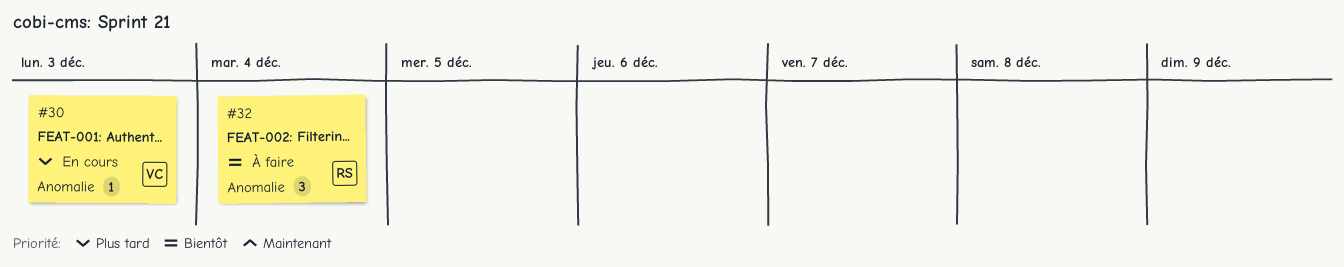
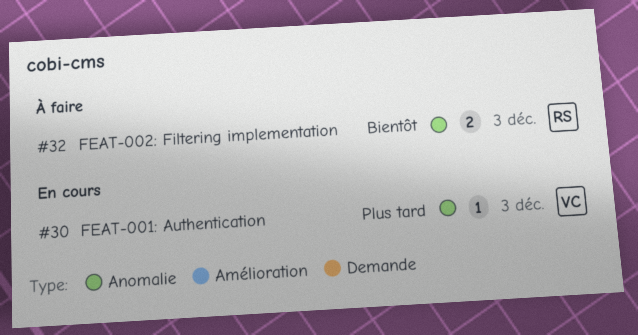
#32, estimate: 3 -> 2
#32, due: Dec 4 -> Dec 3

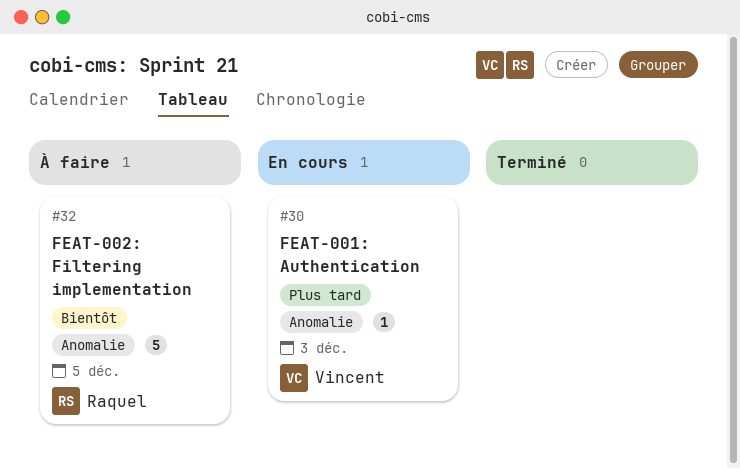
#32, estimate: 2 -> 5
#32, due: Dec 3 -> Dec 5

